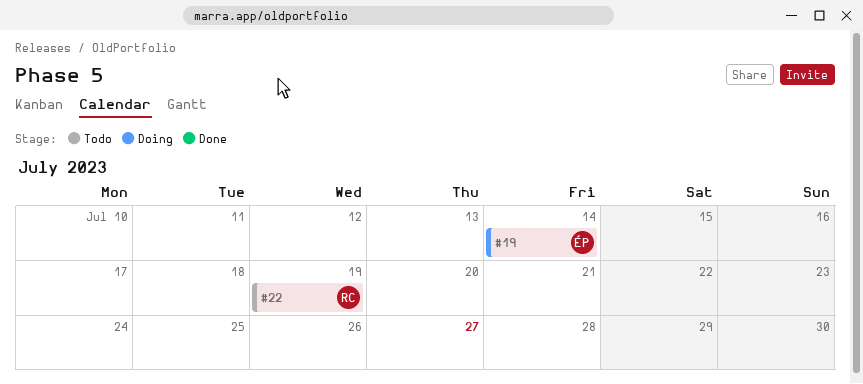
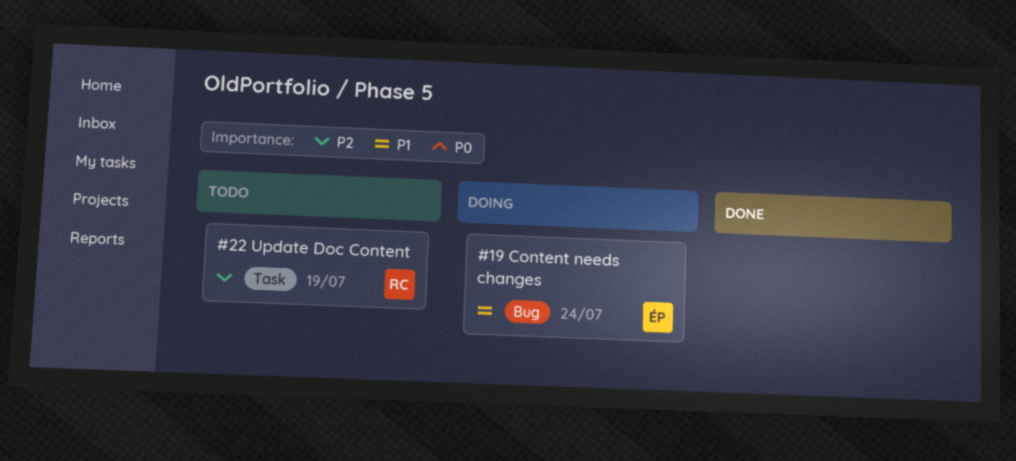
#19, due: Jul 14 -> Jul 24

